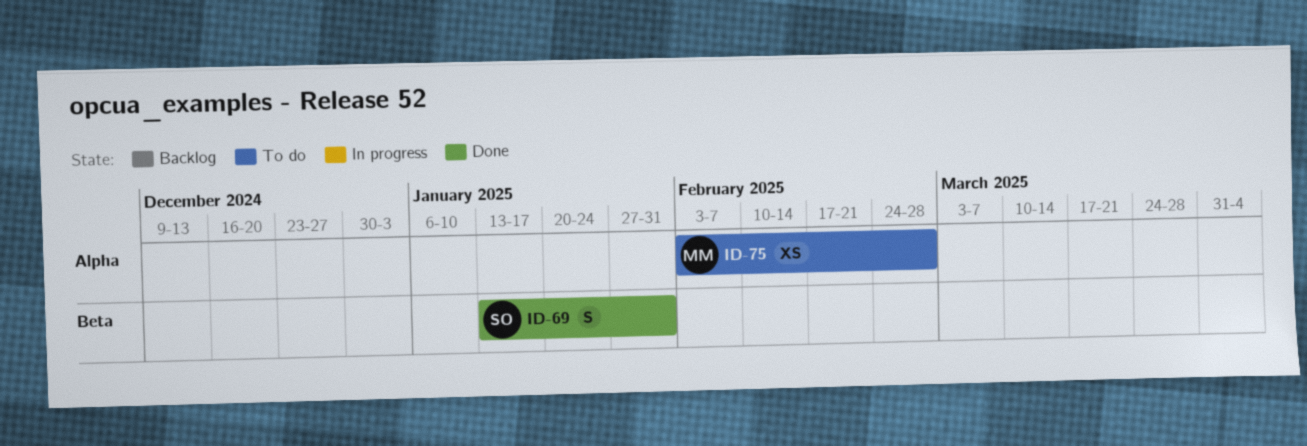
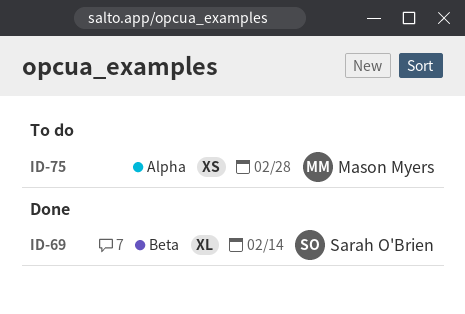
ID-69, estimate: S -> XL
ID-69, due: Jan 31 -> Feb 14

